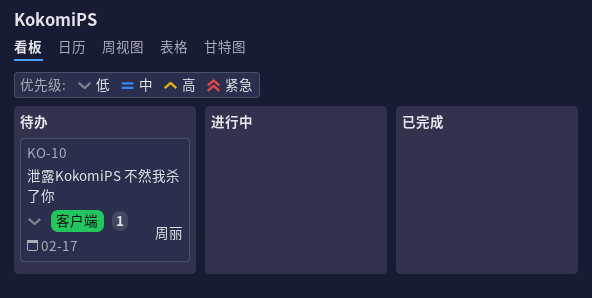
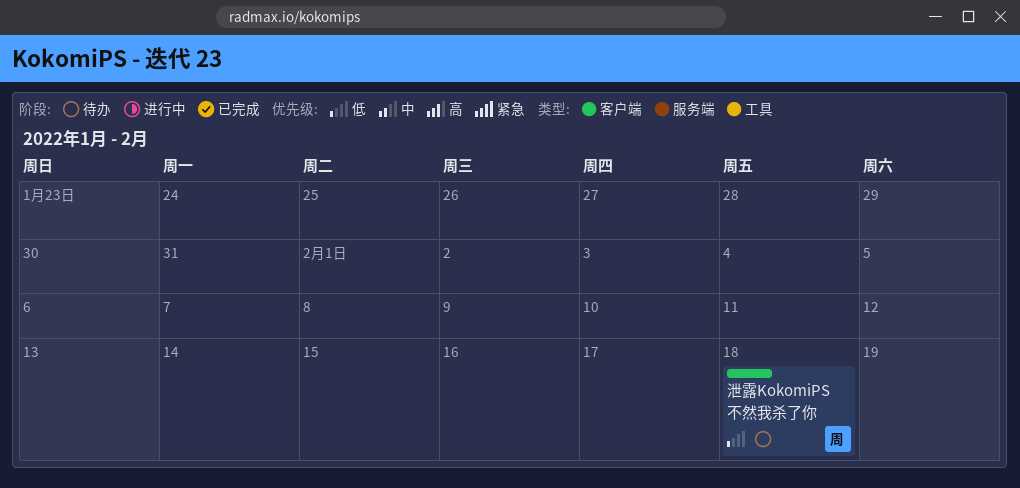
泄露KokomiPS 不然我杀了你, due: Feb 17 -> Feb 18

